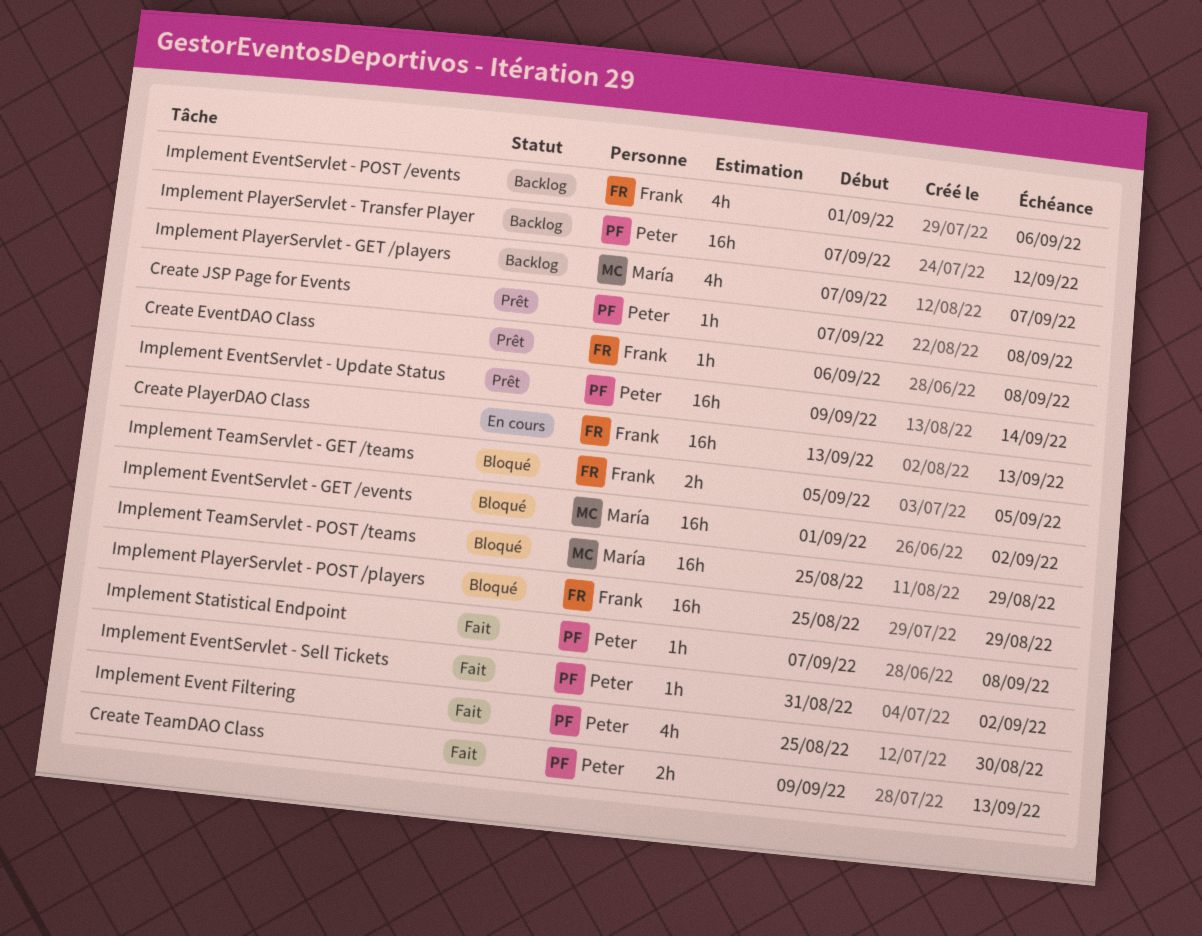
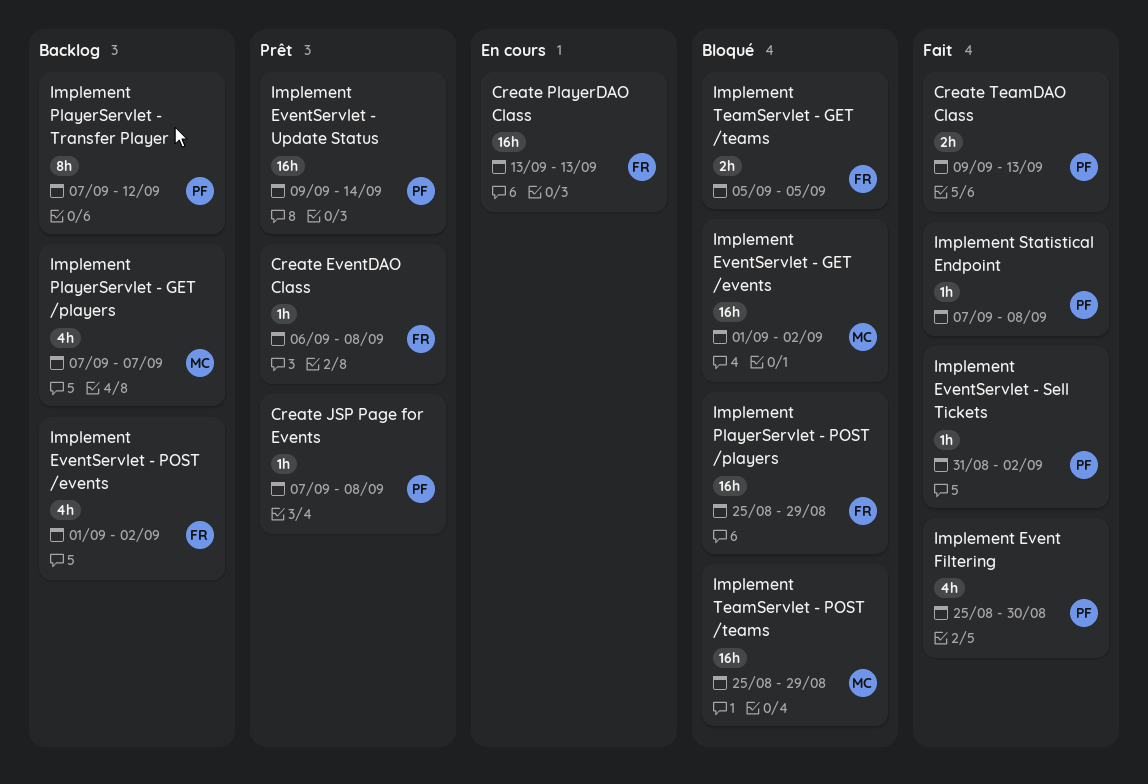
Implement EventServlet - POST /events, due: Sep 6 -> Sep 2
Implement PlayerServlet - Transfer Player, estimate: 16h -> 8h

